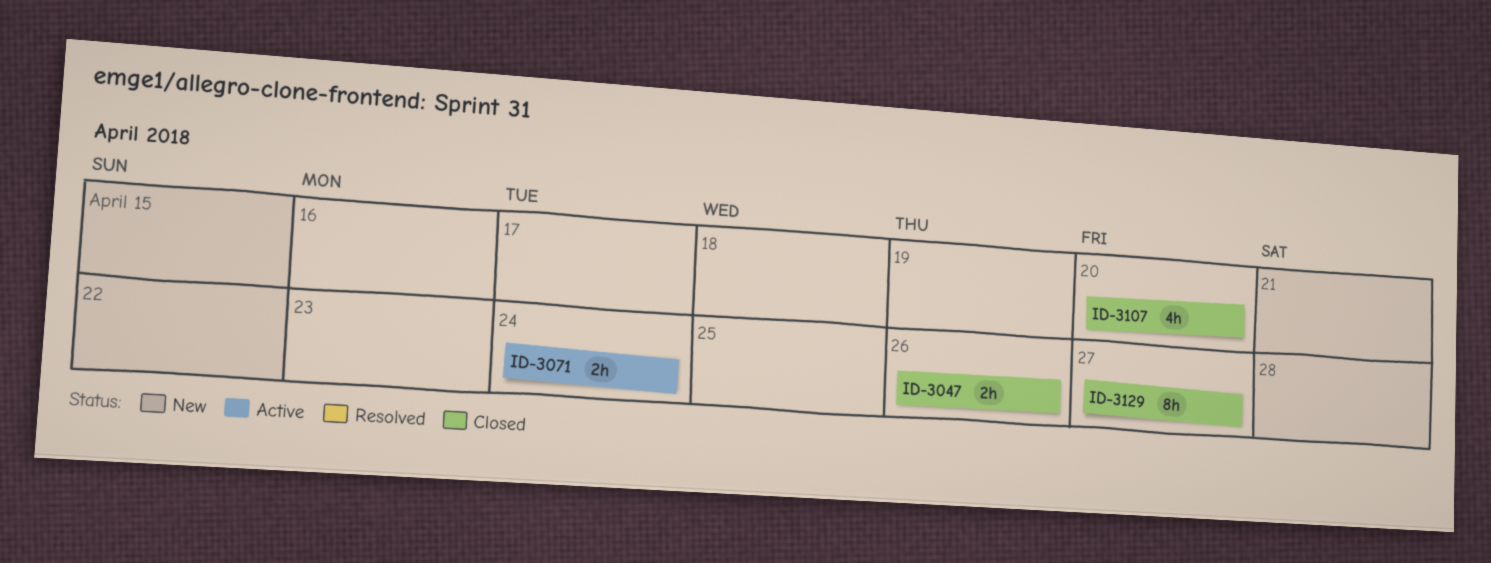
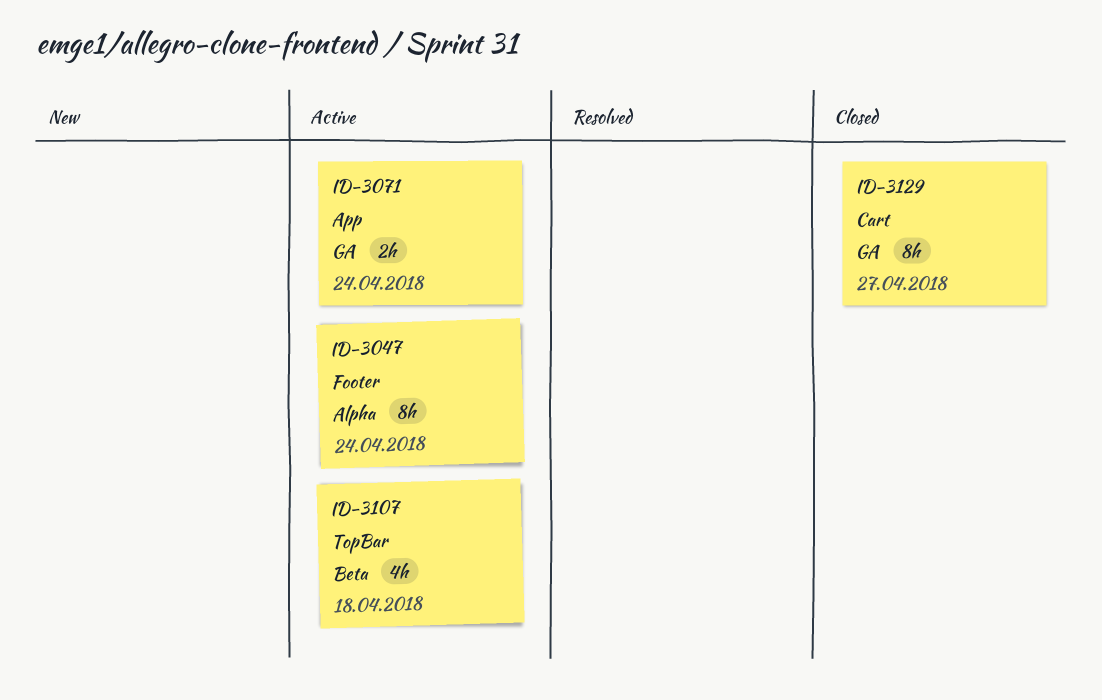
ID-3047, status: Closed -> Active
ID-3047, estimate: 2h -> 8h
ID-3047, due: Apr 26 -> Apr 24
ID-3107, status: Closed -> Active
ID-3107, due: Apr 20 -> Apr 18

